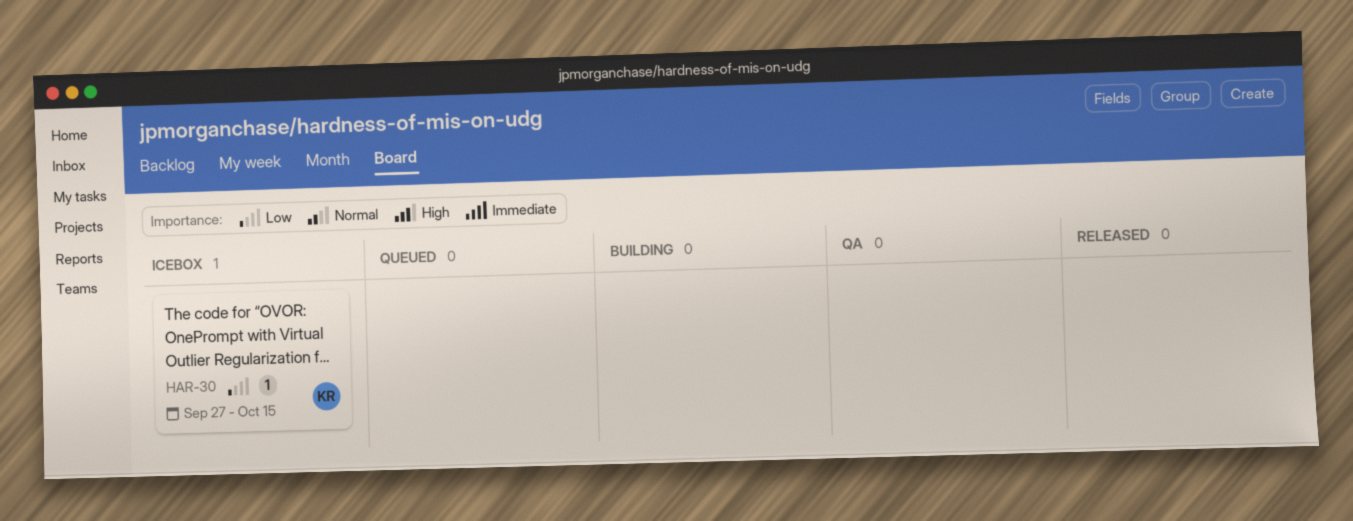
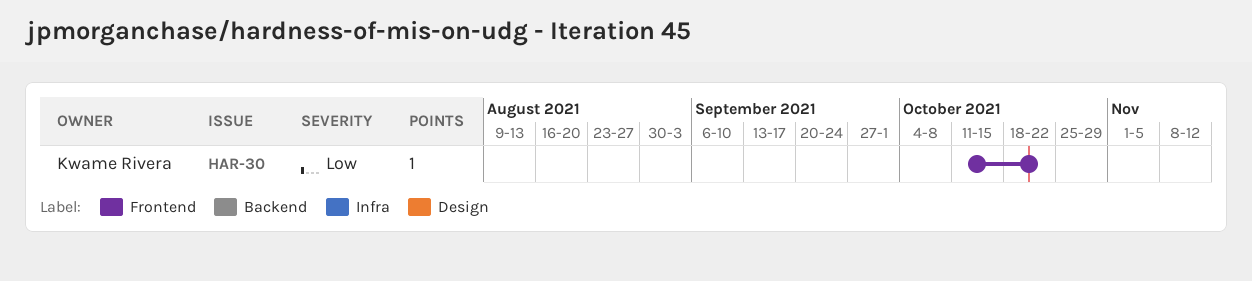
HAR-30, start: Sep 27 -> Oct 11
HAR-30, due: Oct 15 -> Oct 22

